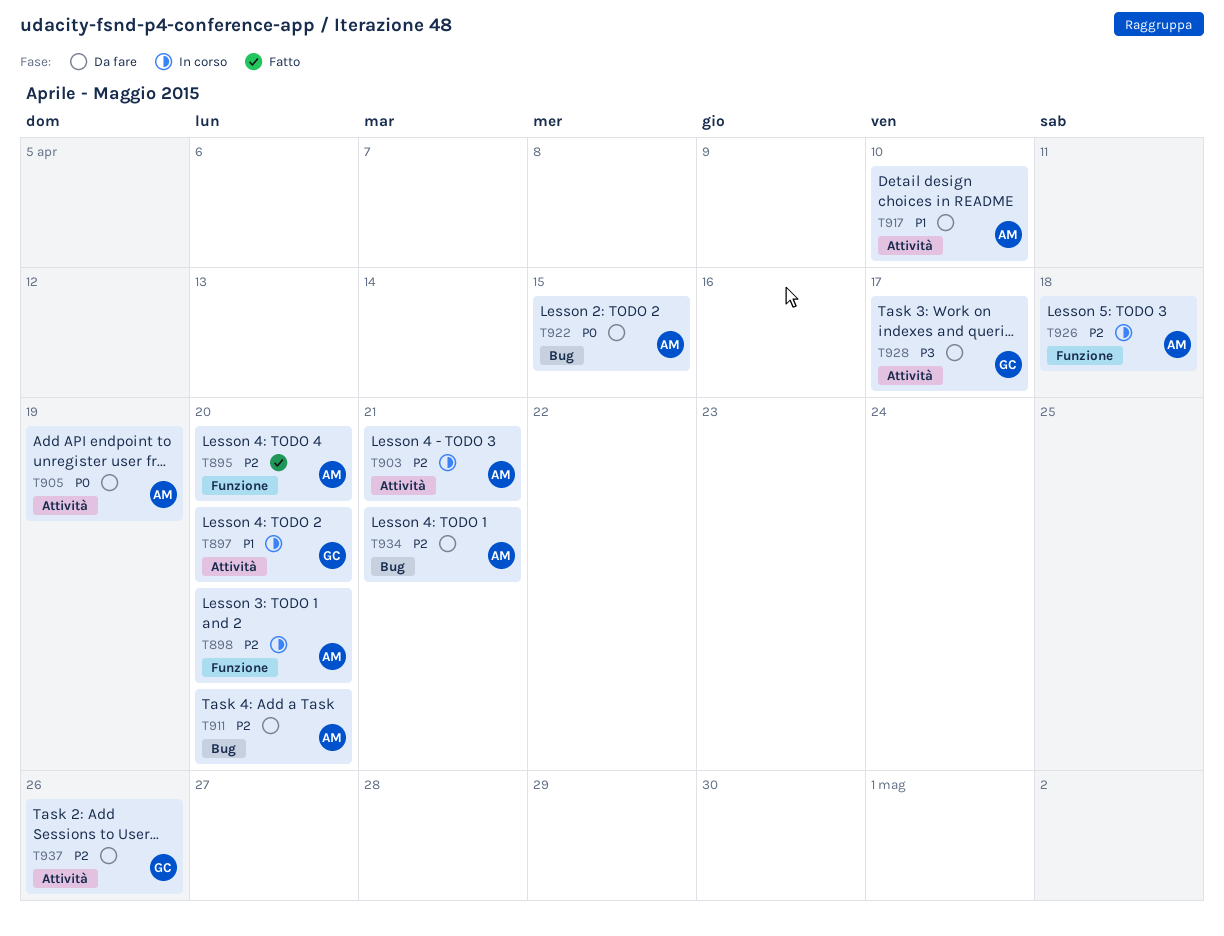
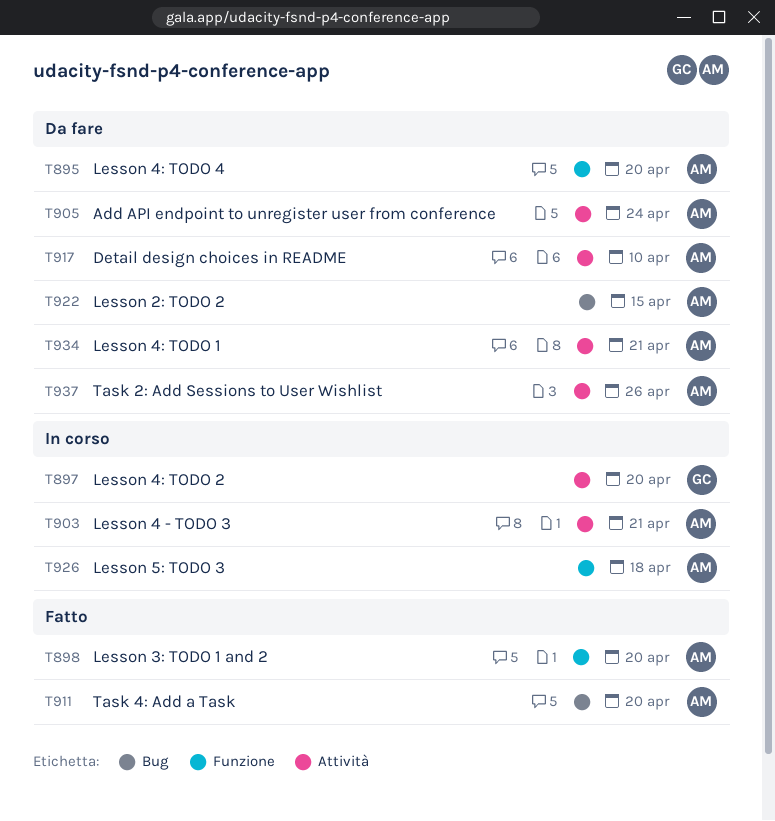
T895, status: Fatto -> Da fare
T898, status: In corso -> Fatto
T905, due: Apr 19 -> Apr 24
T911, status: Da fare -> Fatto
T928: present -> none
T934, label: Bug -> Attività
T937, owner: GC -> AM

